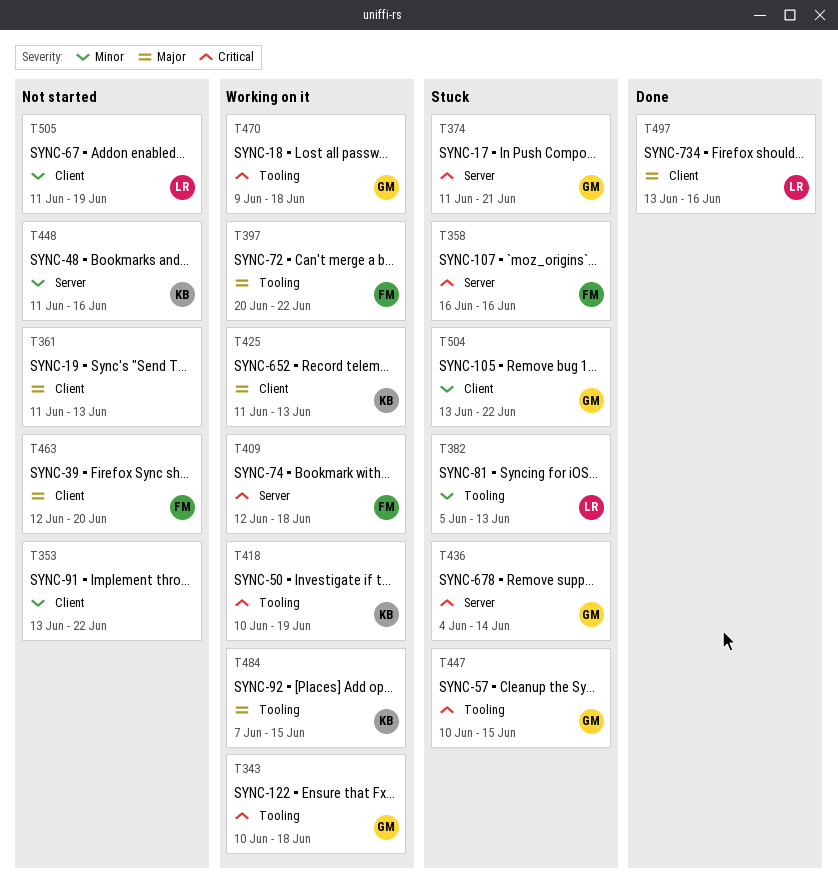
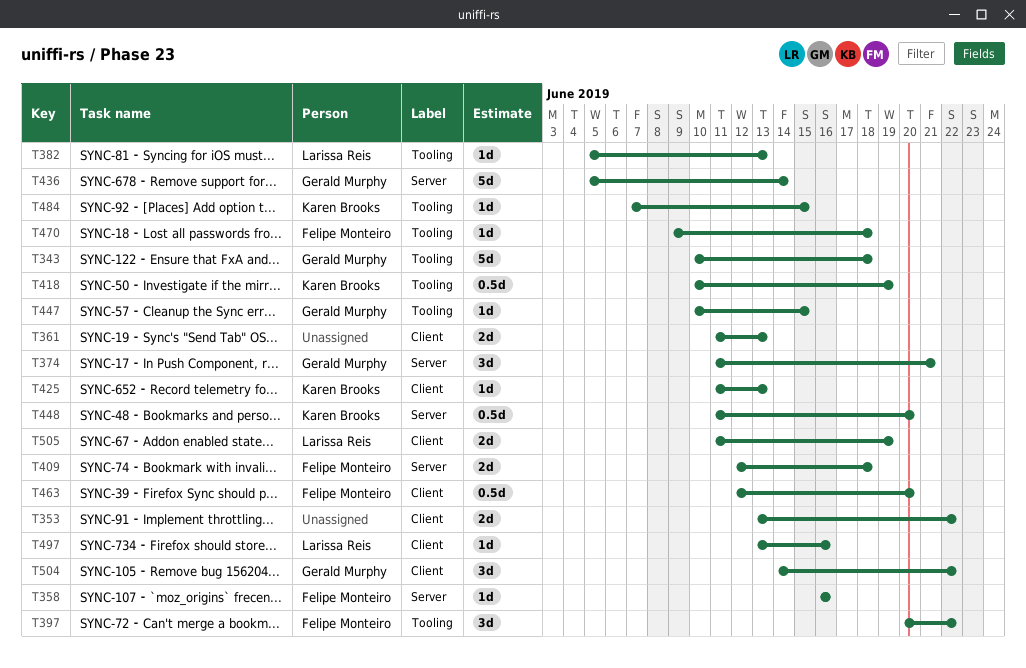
T436, start: Jun 4 -> Jun 5
T448, due: Jun 16 -> Jun 20
T470, owner: Gerald Murphy -> Felipe Monteiro
T504, start: Jun 13 -> Jun 14

